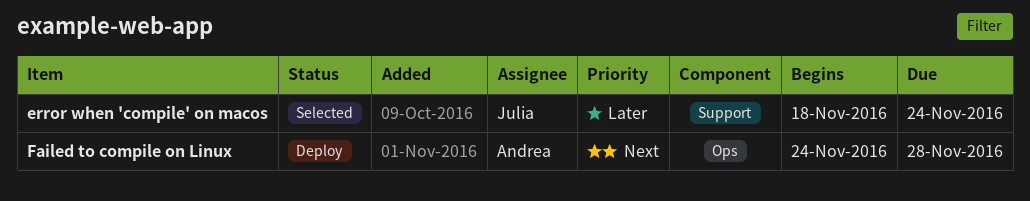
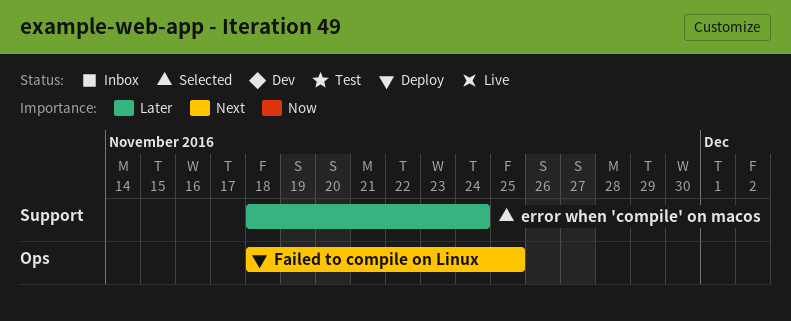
Failed to compile on Linux, start: Nov 24 -> Nov 18
Failed to compile on Linux, due: Nov 28 -> Nov 25

